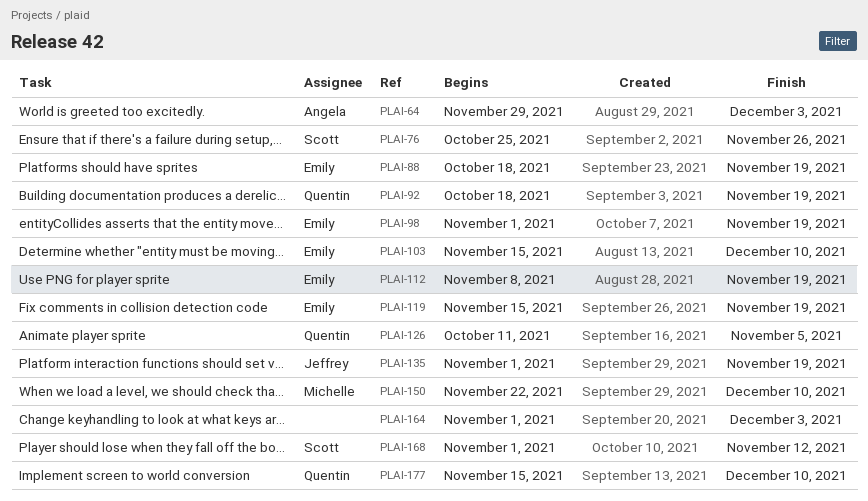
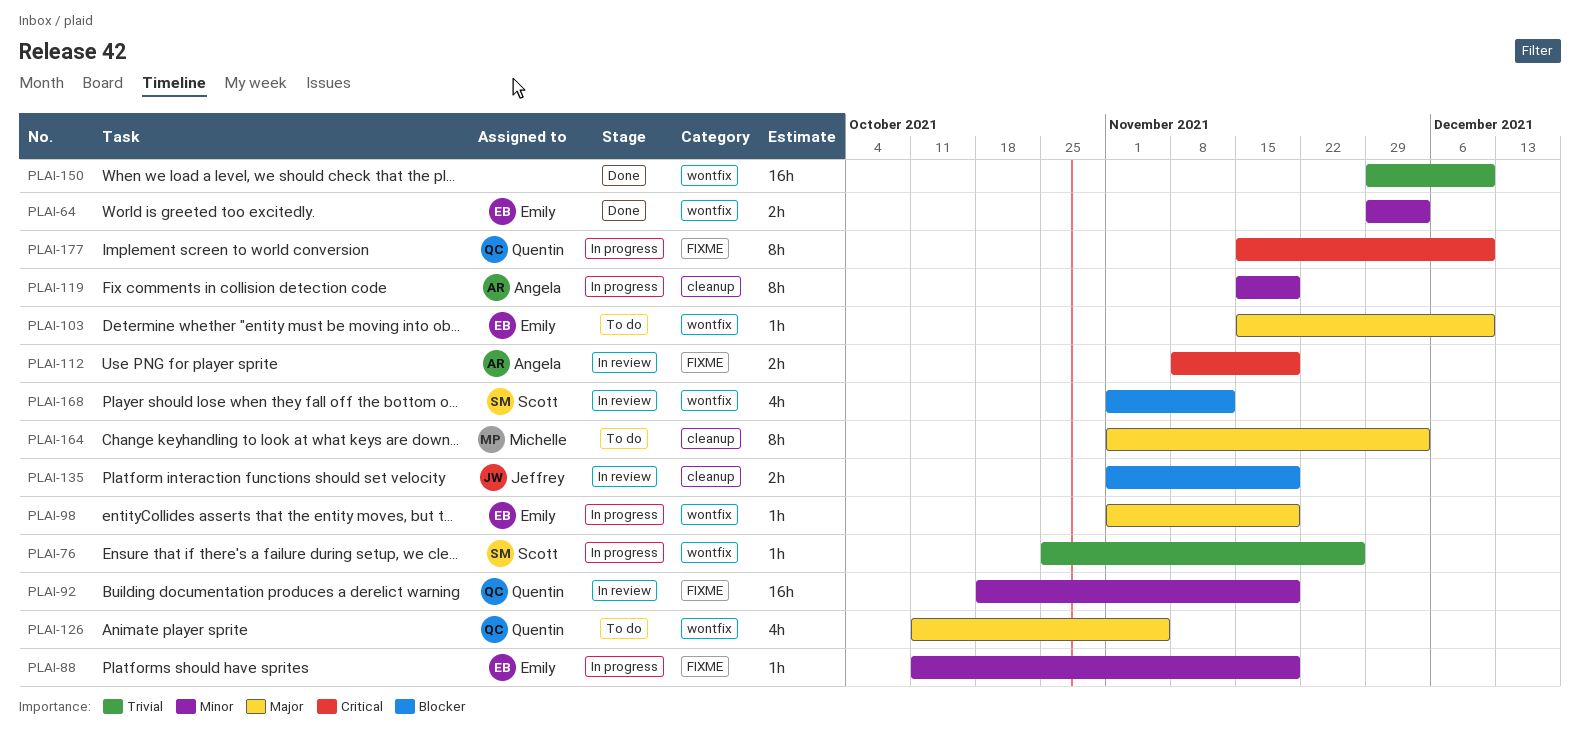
PLAI-64, owner: Angela -> Emily
PLAI-88, start: Oct 18 -> Oct 11
PLAI-112, owner: Emily -> Angela
PLAI-119, owner: Emily -> Angela
PLAI-150, owner: Michelle -> none
PLAI-150, start: Nov 22 -> Nov 29
PLAI-164, owner: none -> Michelle

